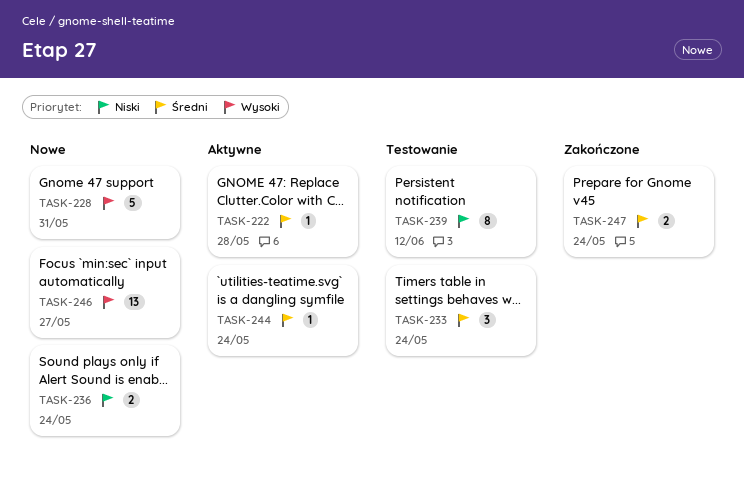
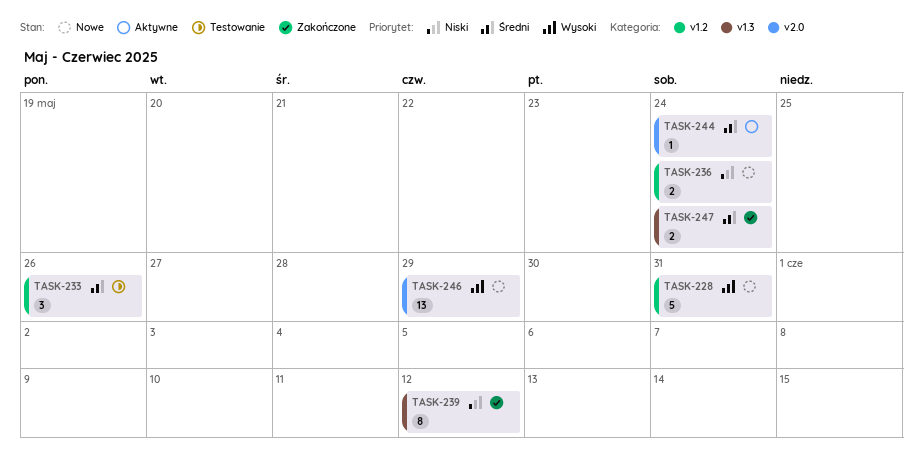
TASK-222: present -> none
TASK-233, due: May 24 -> May 26
TASK-239, status: Testowanie -> Zakończone
TASK-246, due: May 27 -> May 29

